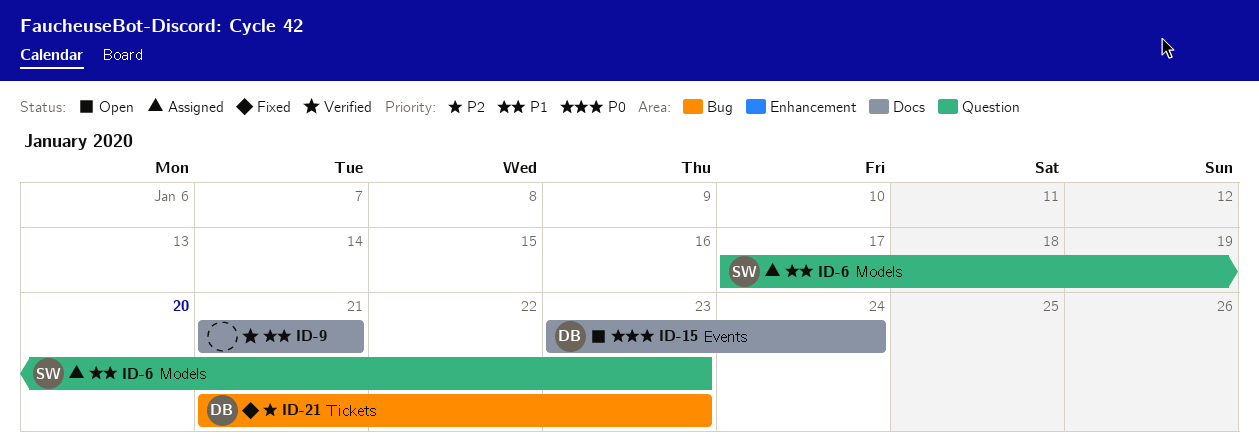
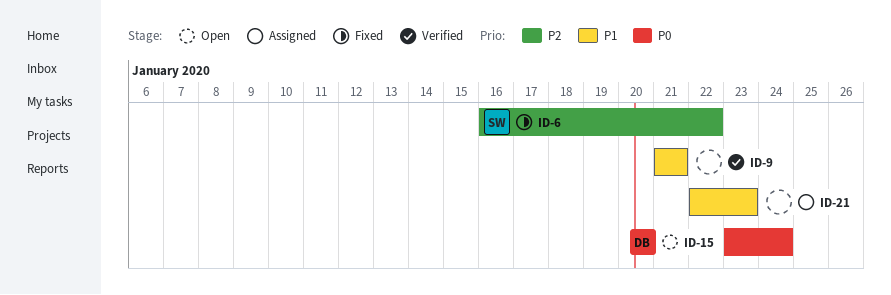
ID-6, status: Assigned -> Fixed
ID-6, priority: P1 -> P2
ID-6, start: Jan 17 -> Jan 16
ID-6, due: Jan 23 -> Jan 22
ID-21, status: Fixed -> Assigned
ID-21, owner: DB -> none
ID-21, priority: P2 -> P1
ID-21, start: Jan 21 -> Jan 22

